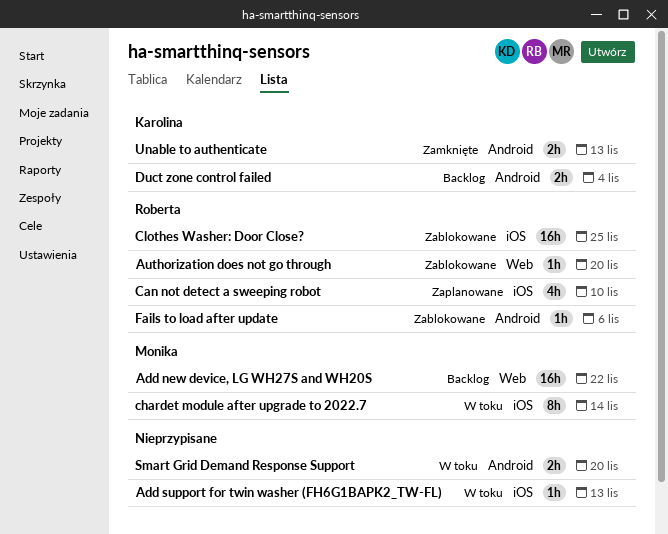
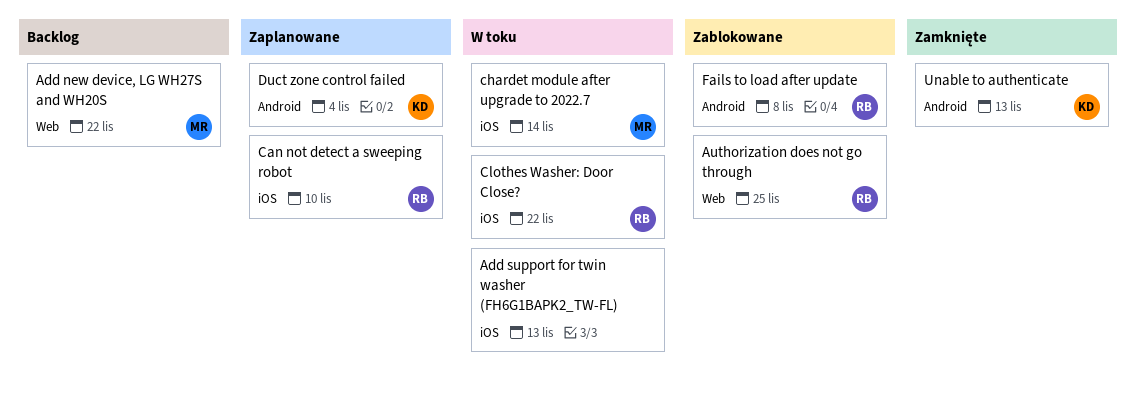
Authorization does not go through, due: Nov 20 -> Nov 25
Clothes Washer: Door Close?, status: Zablokowane -> W toku
Clothes Washer: Door Close?, due: Nov 25 -> Nov 22
Duct zone control failed, status: Backlog -> Zaplanowane
Fails to load after update, due: Nov 6 -> Nov 8
Smart Grid Demand Response Support: present -> none

